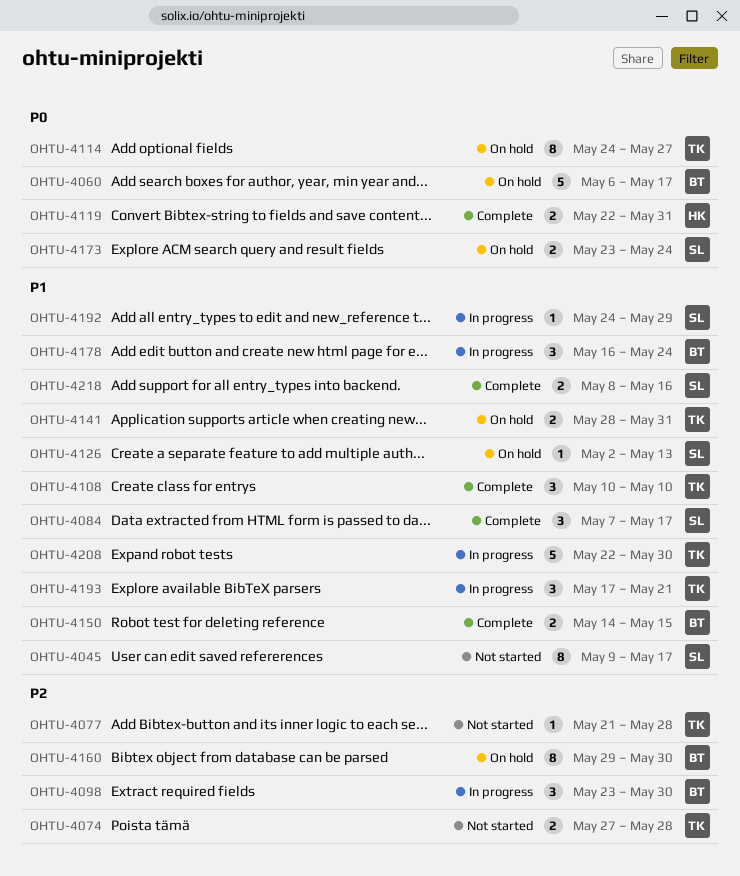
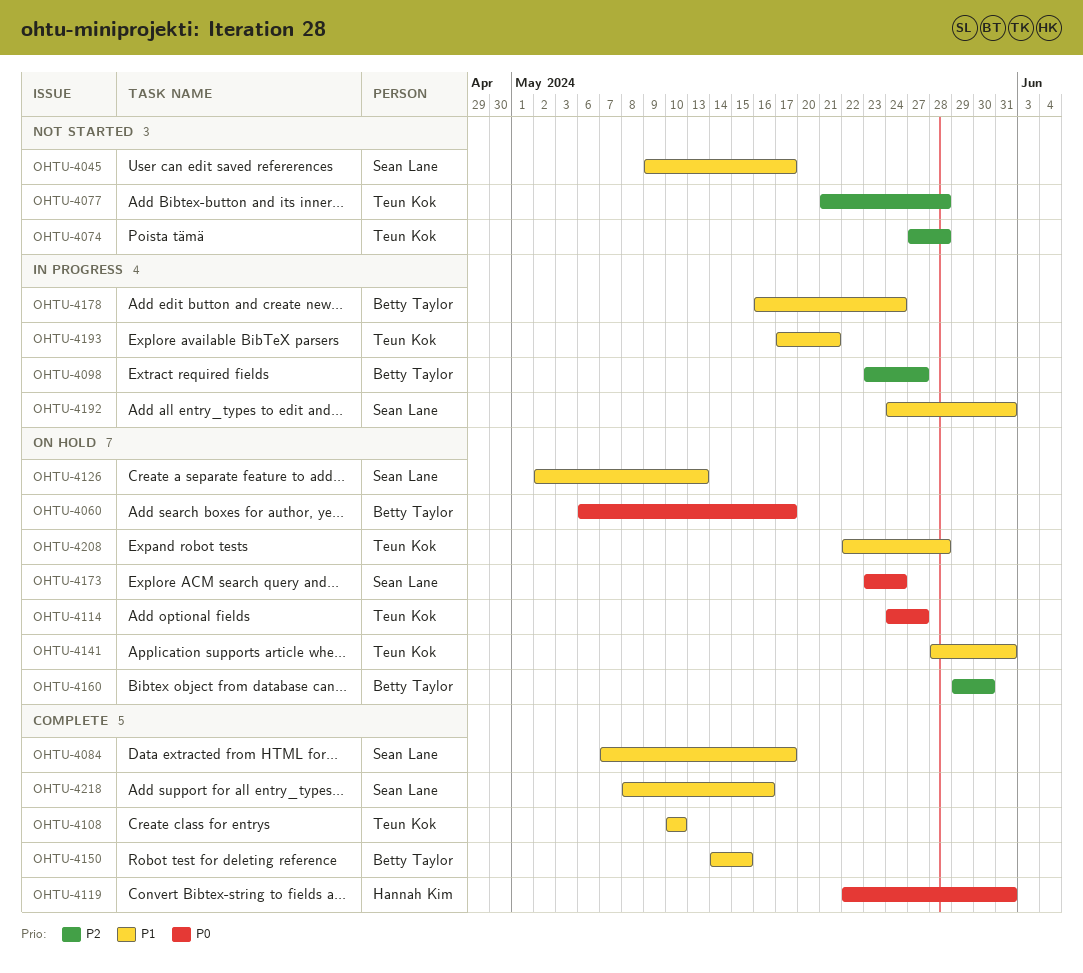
OHTU-4098, due: May 30 -> May 27
OHTU-4192, due: May 29 -> May 31
OHTU-4208, status: In progress -> On hold
OHTU-4208, due: May 30 -> May 28

